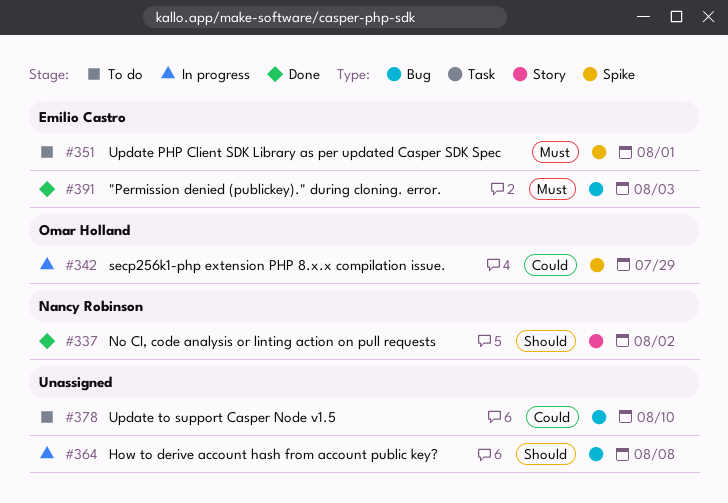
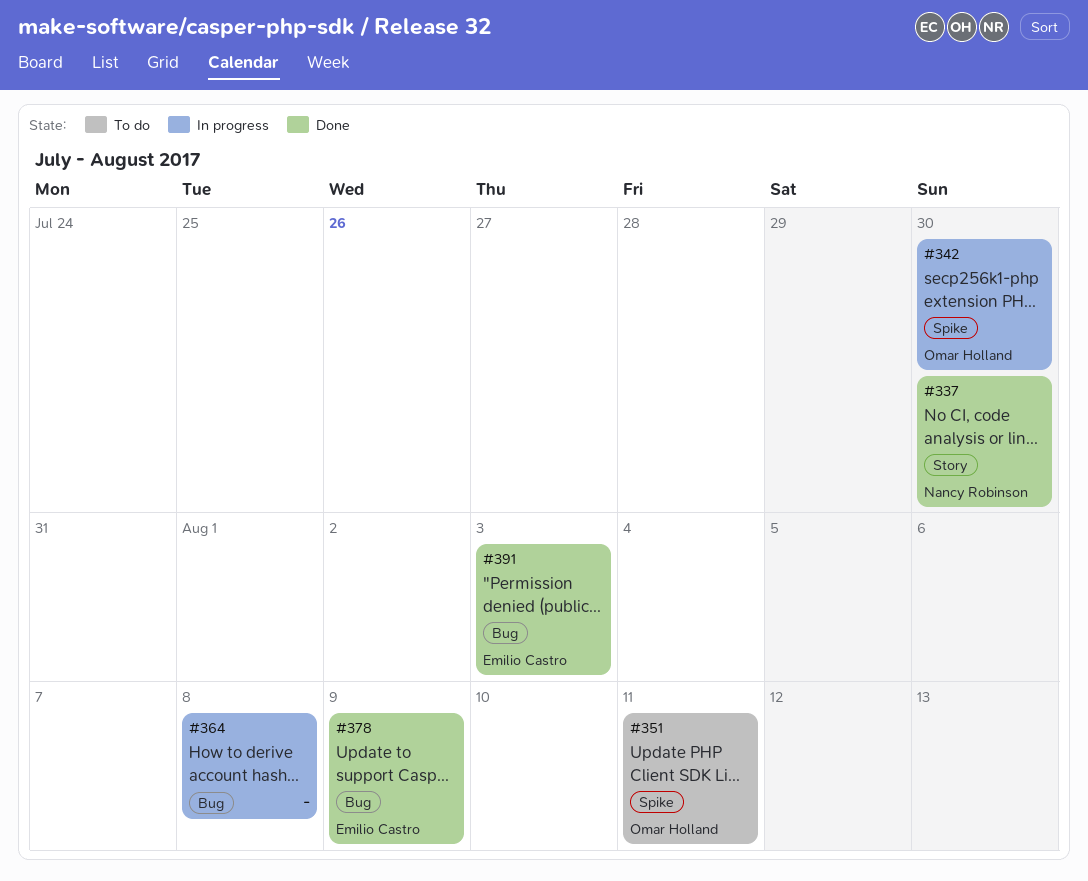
#337, due: Aug 2 -> Jul 30
#342, due: Jul 29 -> Jul 30
#351, owner: Emilio Castro -> Omar Holland
#351, due: Aug 1 -> Aug 11
#378, status: To do -> Done
#378, owner: none -> Emilio Castro
#378, due: Aug 10 -> Aug 9

